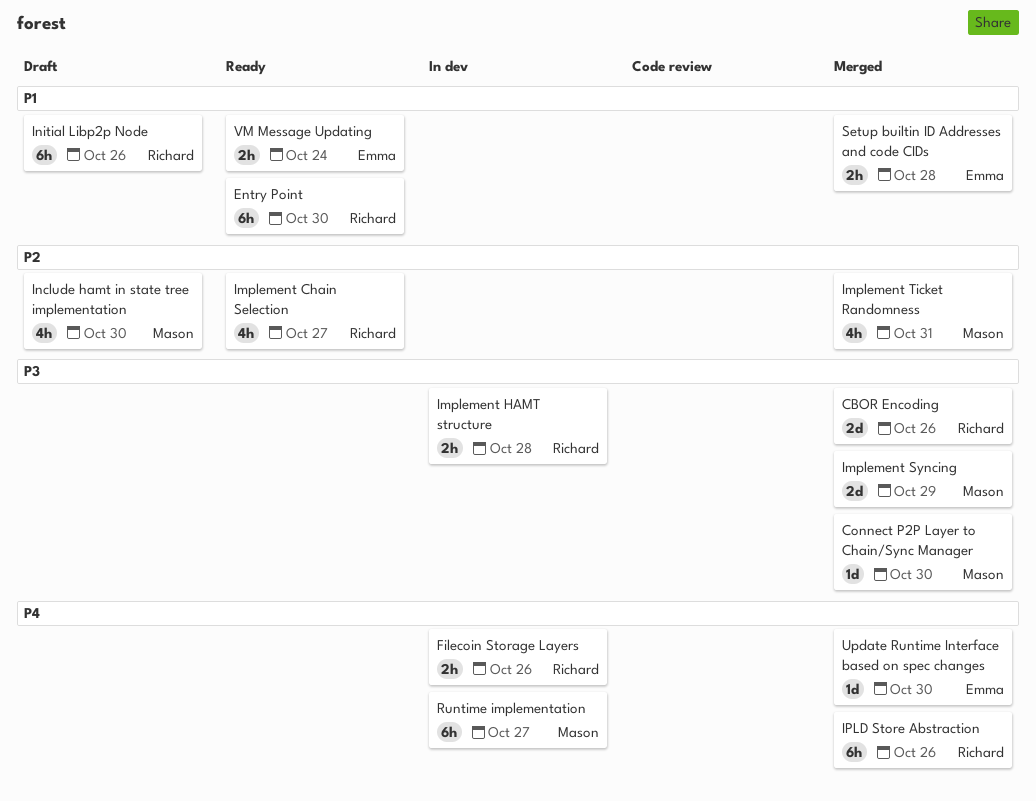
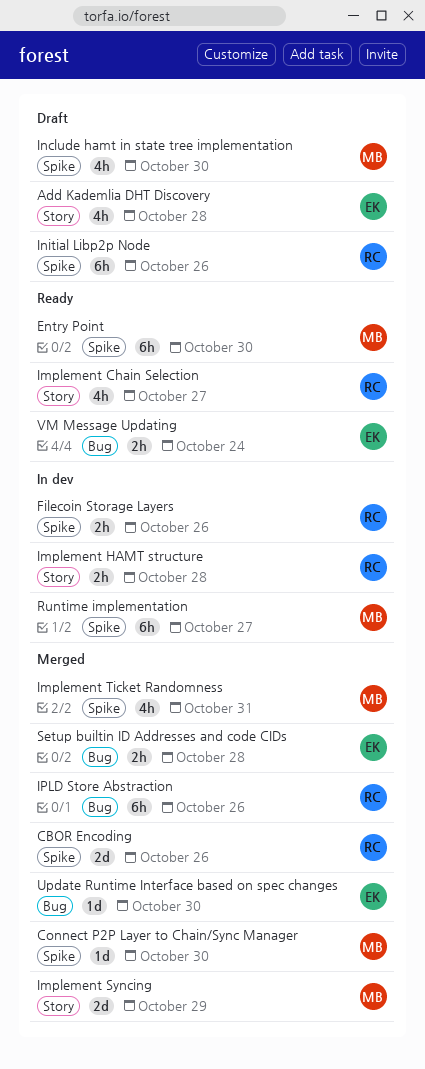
Add Kademlia DHT Discovery: none -> present
Entry Point, owner: Richard -> Mason

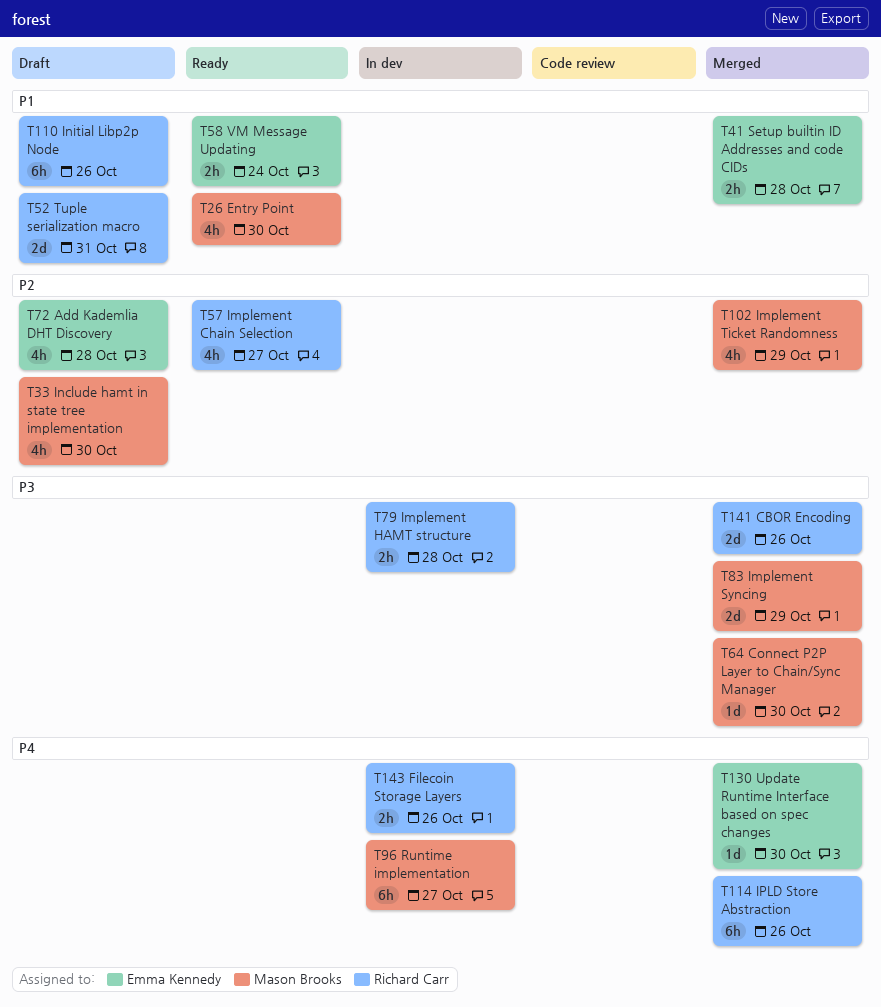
Entry Point, estimate: 6h -> 4h
Implement Ticket Randomness, due: Oct 31 -> Oct 29
Tuple serialization macro: none -> present

